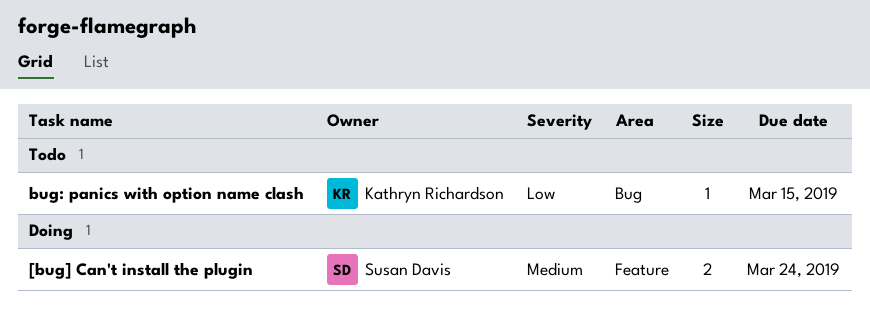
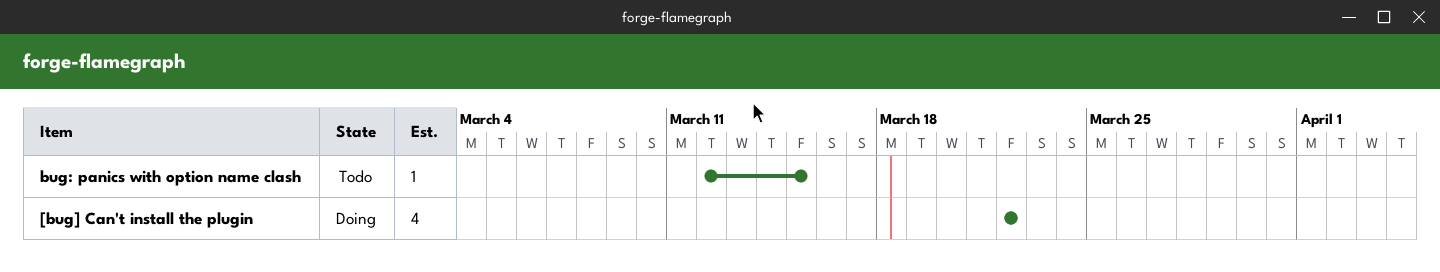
[bug] Can't install the plugin, estimate: 2 -> 4
[bug] Can't install the plugin, due: Mar 24 -> Mar 22

